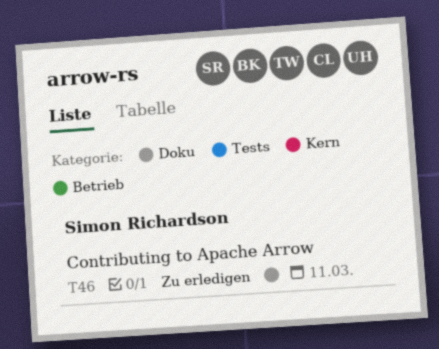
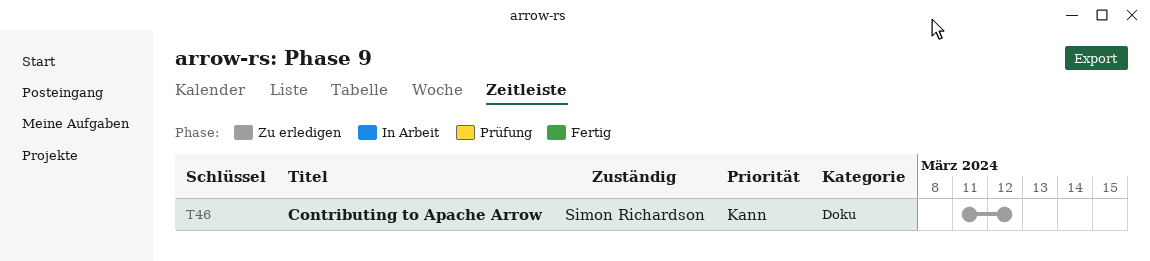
T46, due: Mar 11 -> Mar 12

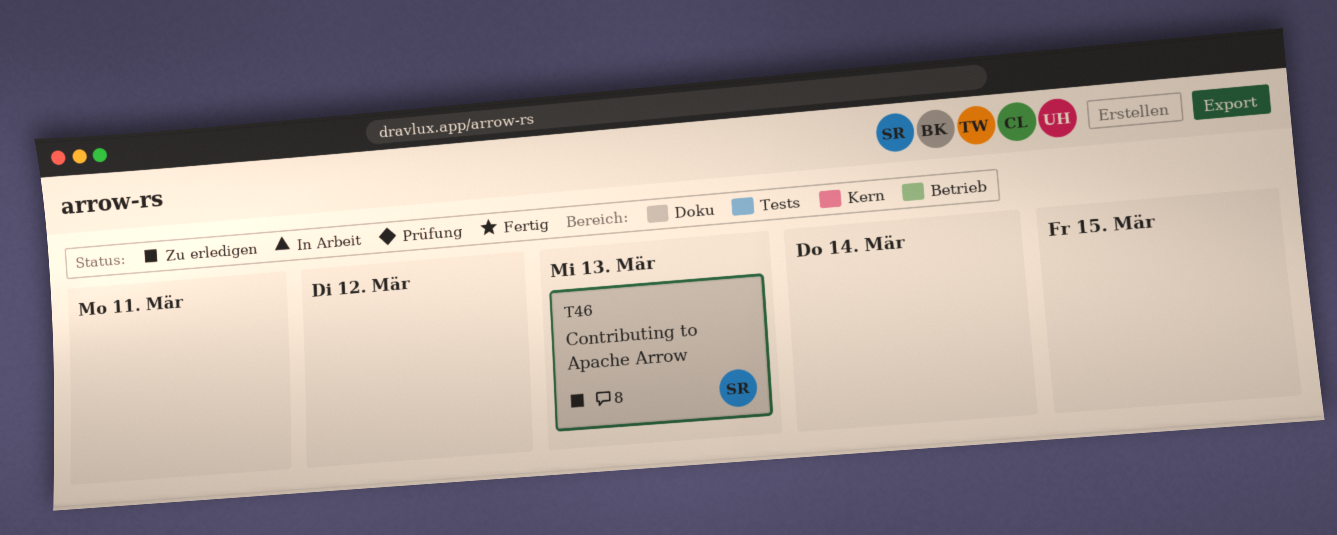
T46, due: Mar 12 -> Mar 13

